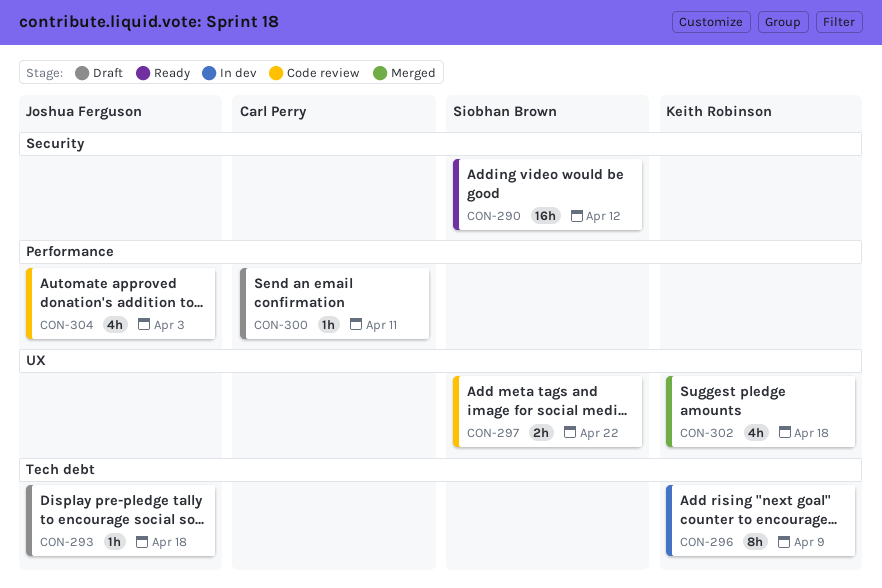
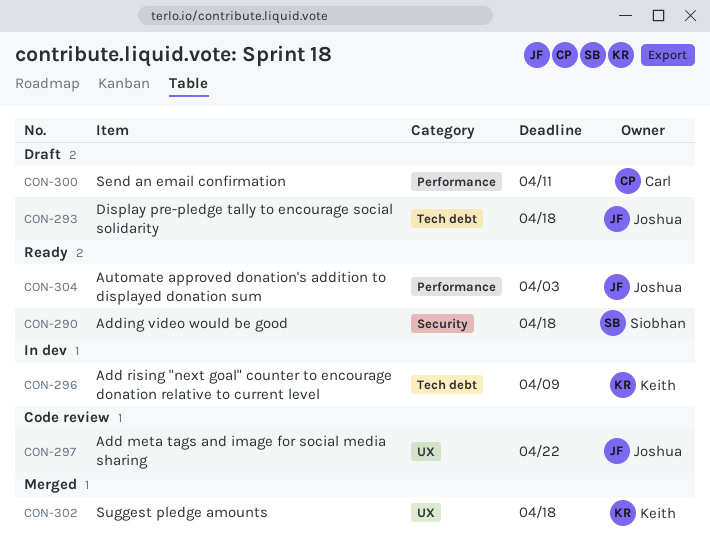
CON-290, due: Apr 12 -> Apr 18
CON-297, owner: Siobhan Brown -> Joshua Ferguson
CON-304, status: Code review -> Ready

